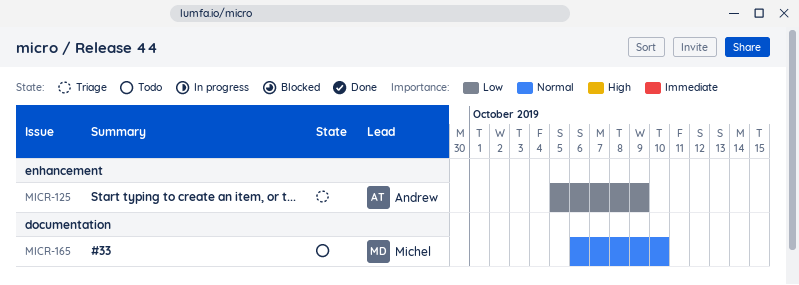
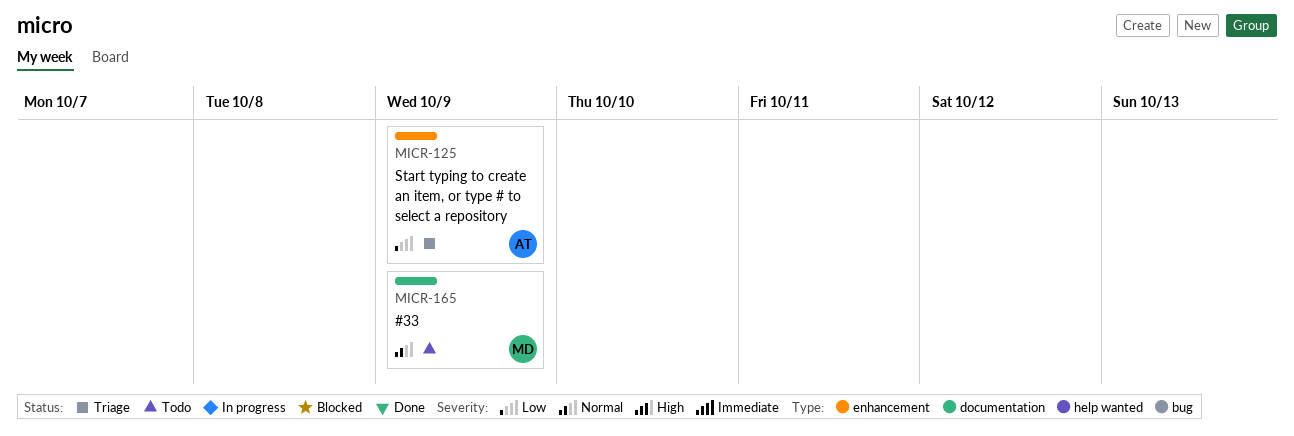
MICR-165, due: Oct 10 -> Oct 9

